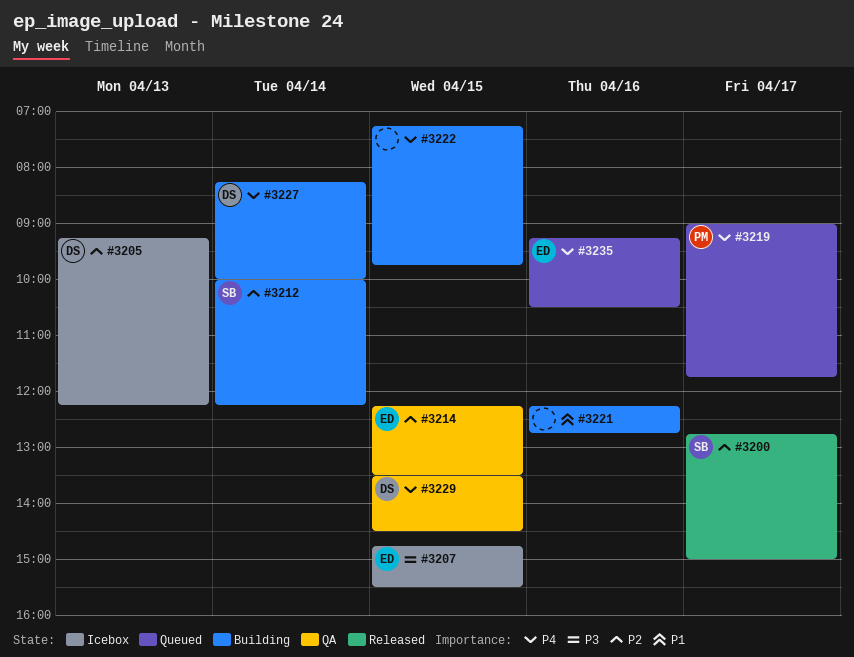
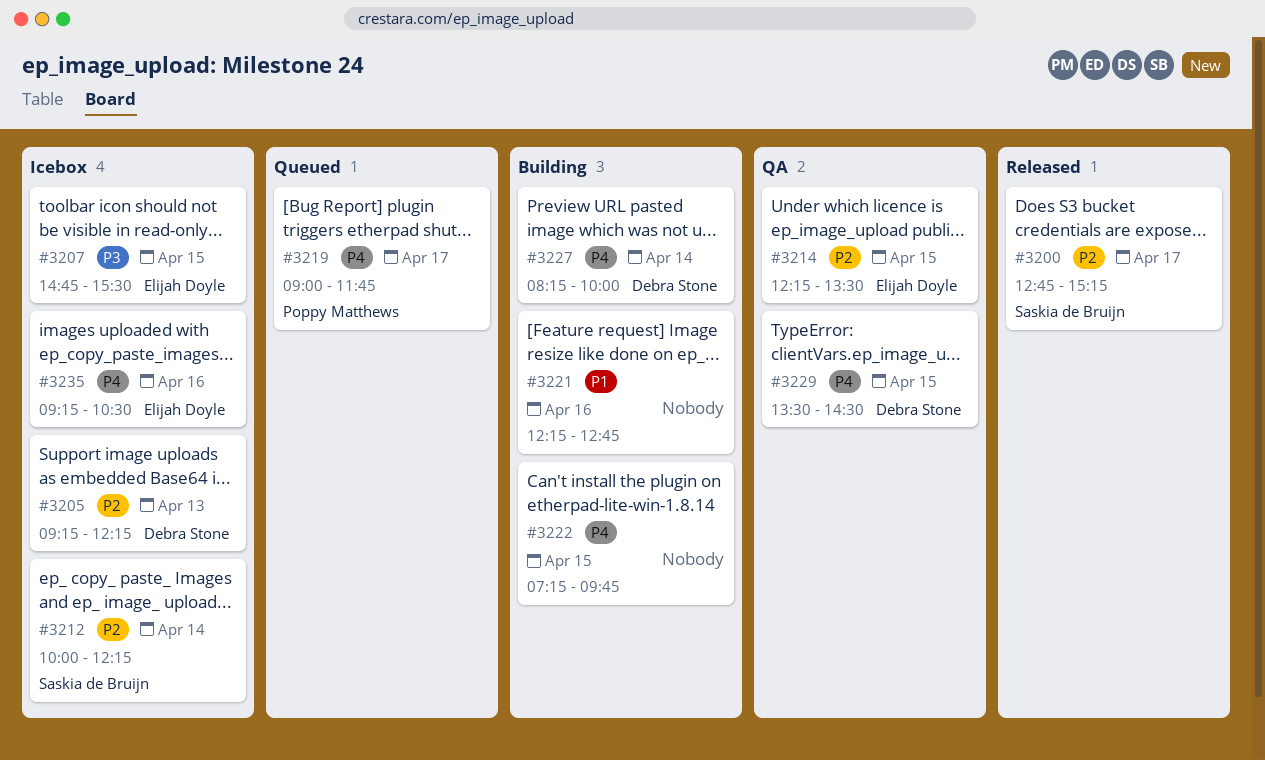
#3200, ends: 15:00 -> 15:15
#3212, status: Building -> Icebox
#3235, status: Queued -> Icebox

